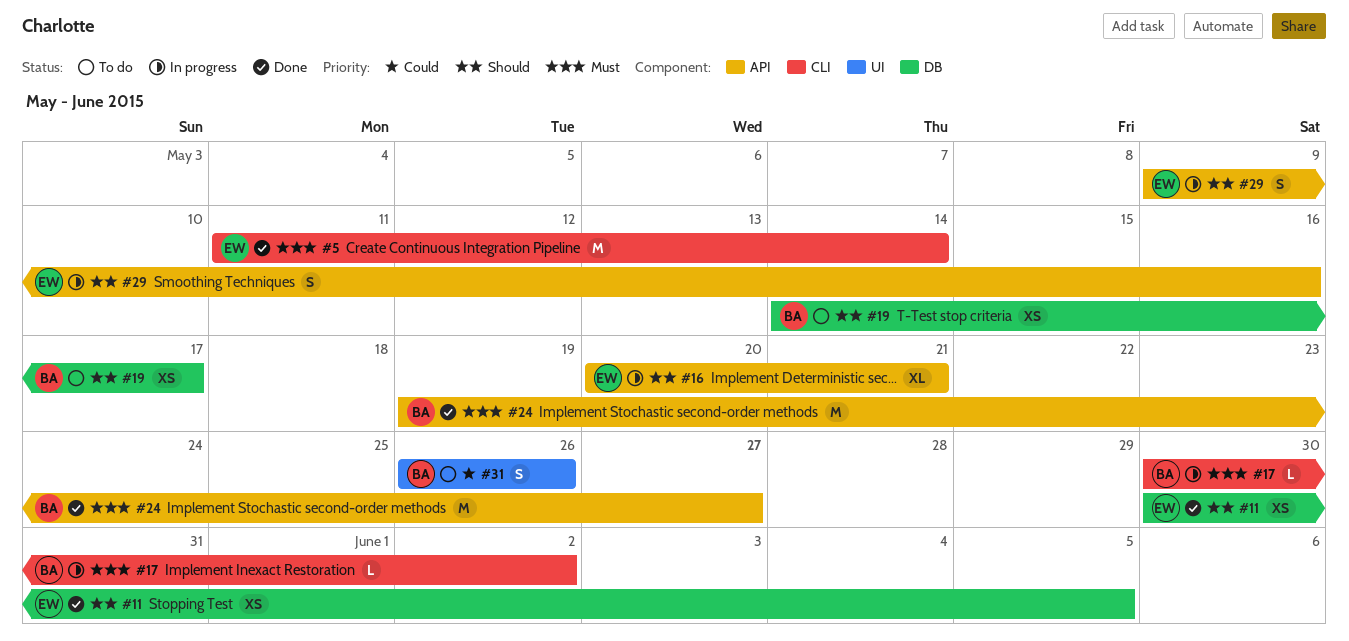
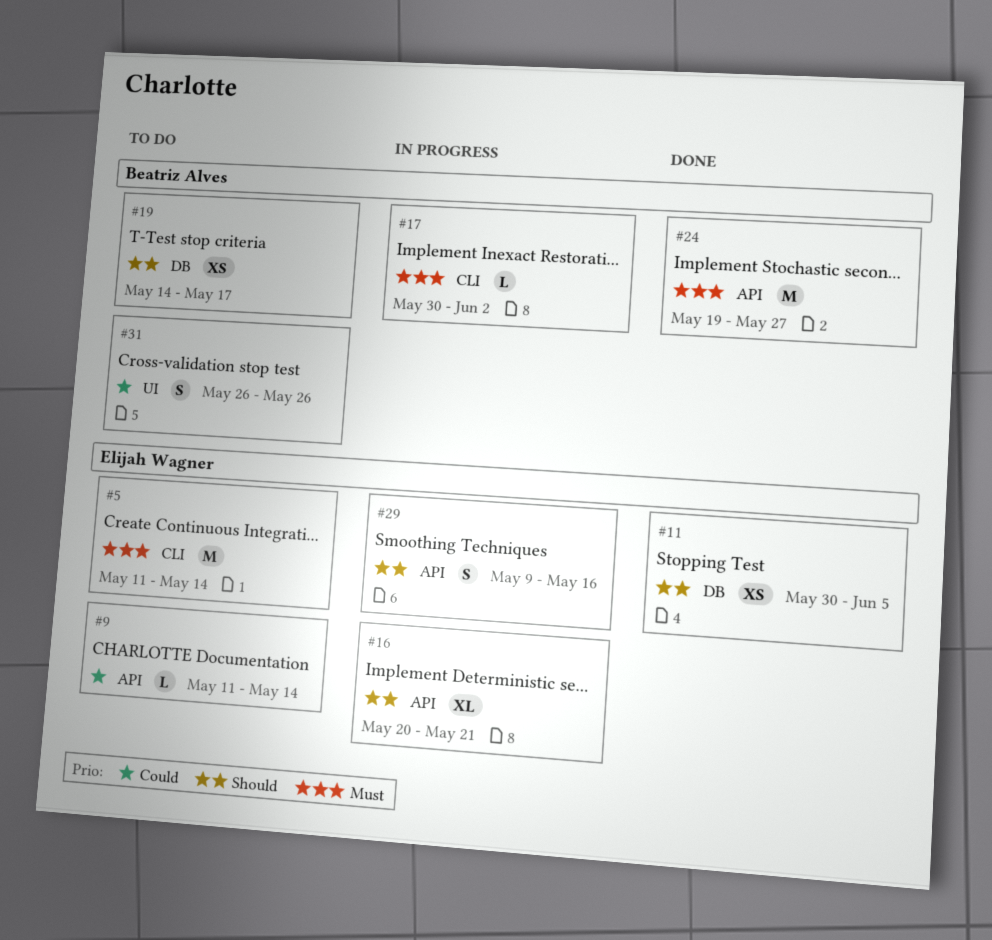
#5, status: Done -> To do
#9: none -> present

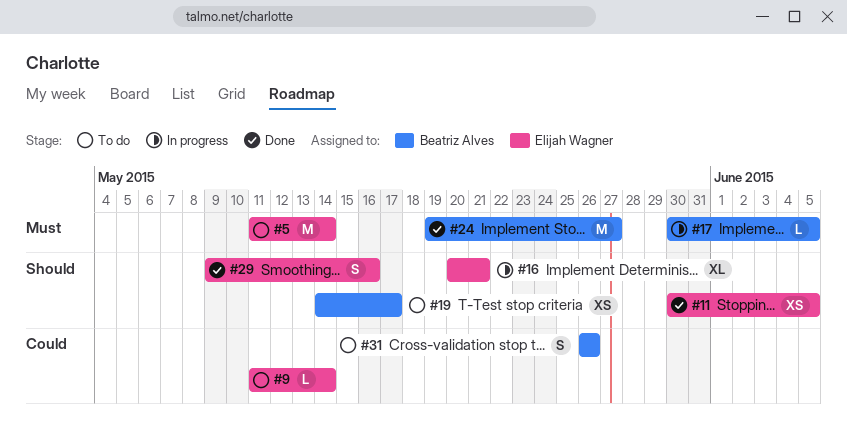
#17, due: Jun 2 -> Jun 5
#29, status: In progress -> Done

